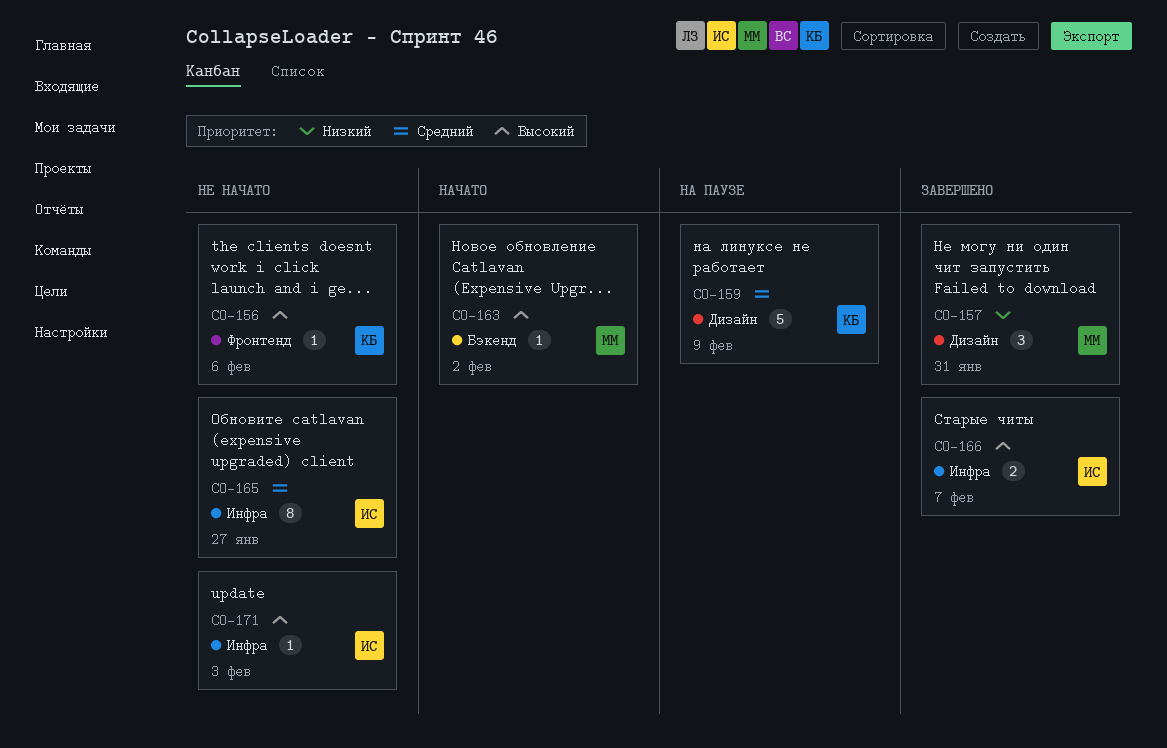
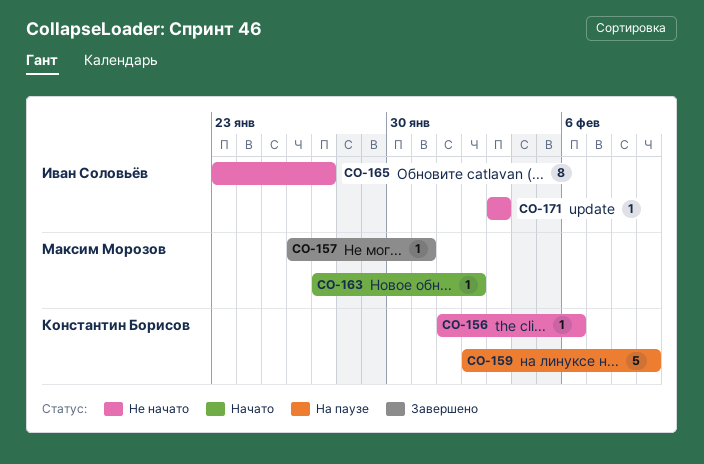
CO-157, estimate: 3 -> 1
CO-166: present -> none

